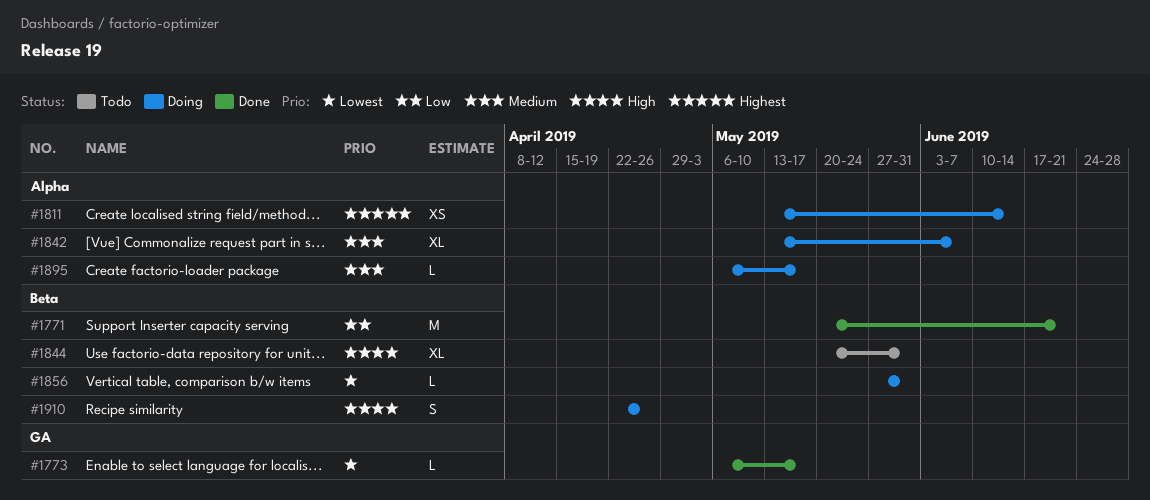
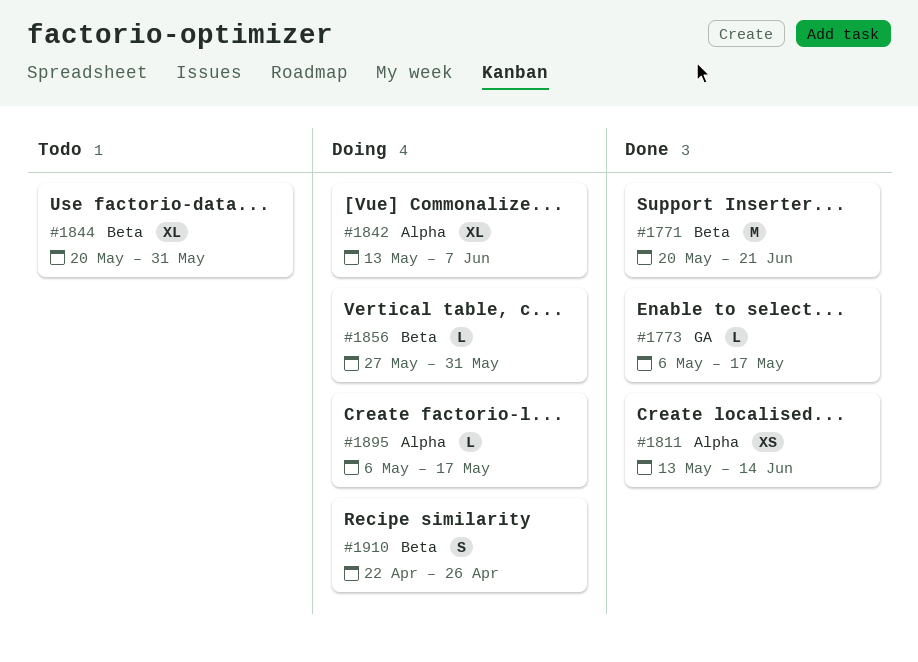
#1811, status: Doing -> Done

